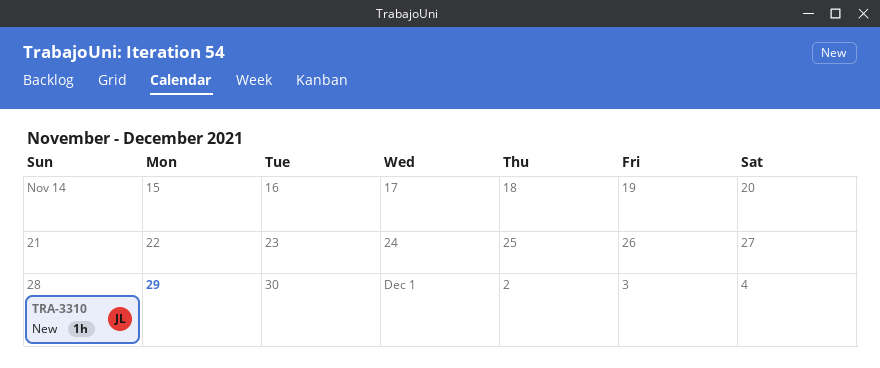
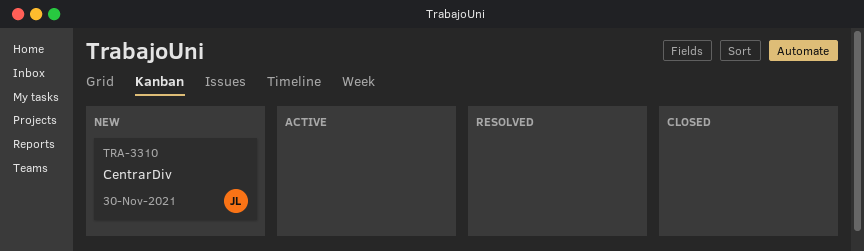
TRA-3310, due: Nov 28 -> Nov 30

